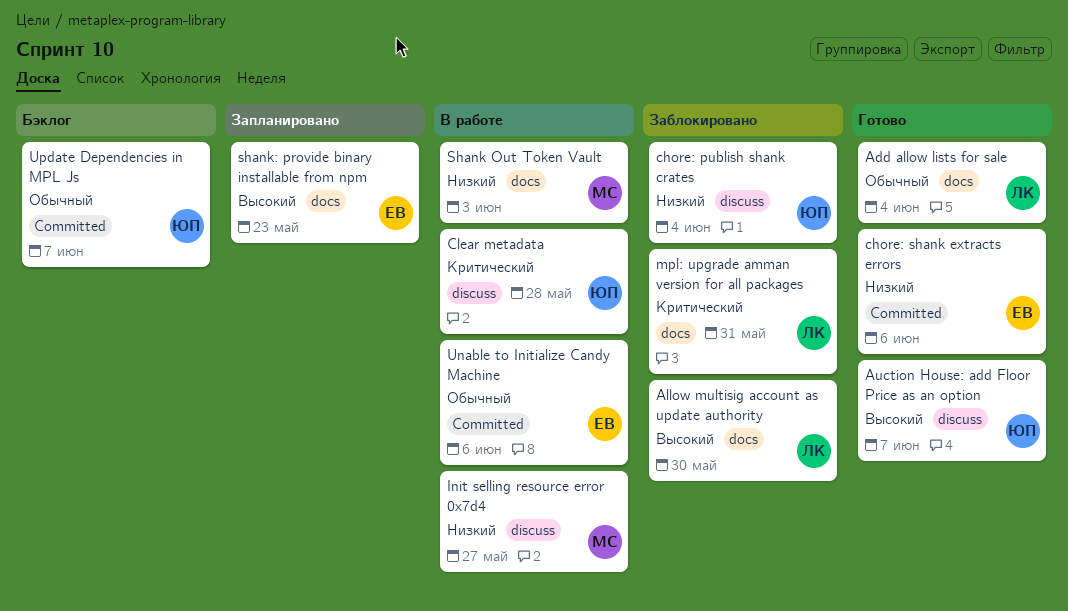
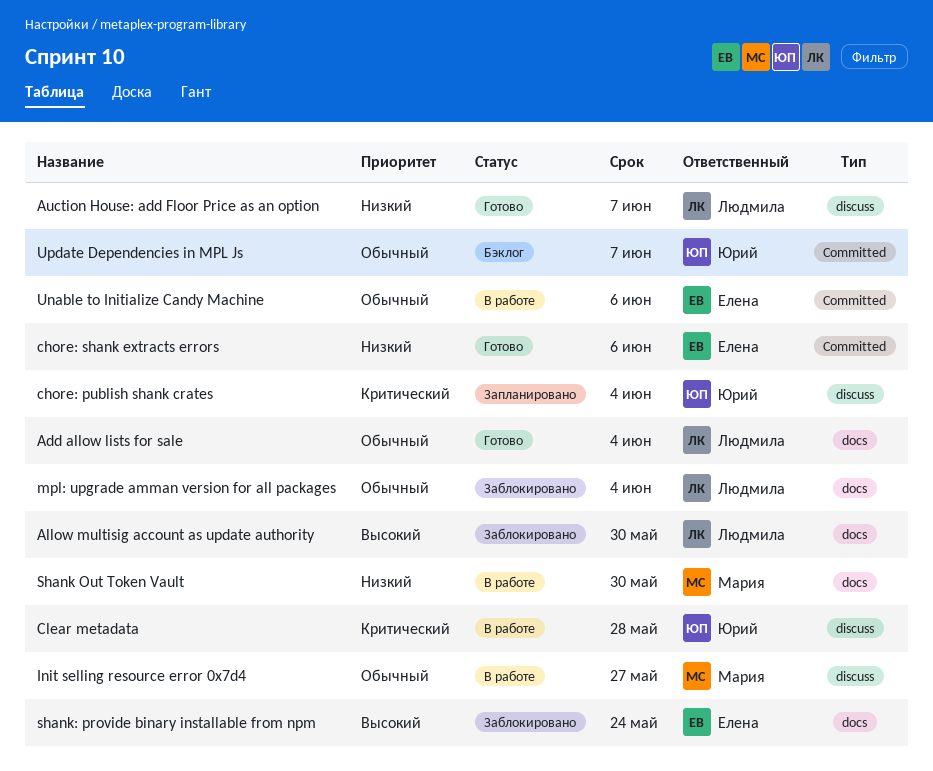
Auction House: add Floor Price as an option, owner: Юрий -> Людмила
Auction House: add Floor Price as an option, priority: Высокий -> Низкий
chore: publish shank crates, status: Заблокировано -> Запланировано
chore: publish shank crates, priority: Низкий -> Критический
Init selling resource error 0x7d4, priority: Низкий -> Обычный
mpl: upgrade amman version for all packages, priority: Критический -> Обычный
mpl: upgrade amman version for all packages, due: May 31 -> Jun 4
Shank Out Token Vault, due: Jun 3 -> May 30
shank: provide binary installable from npm, status: Запланировано -> Заблокировано
shank: provide binary installable from npm, due: May 23 -> May 24

